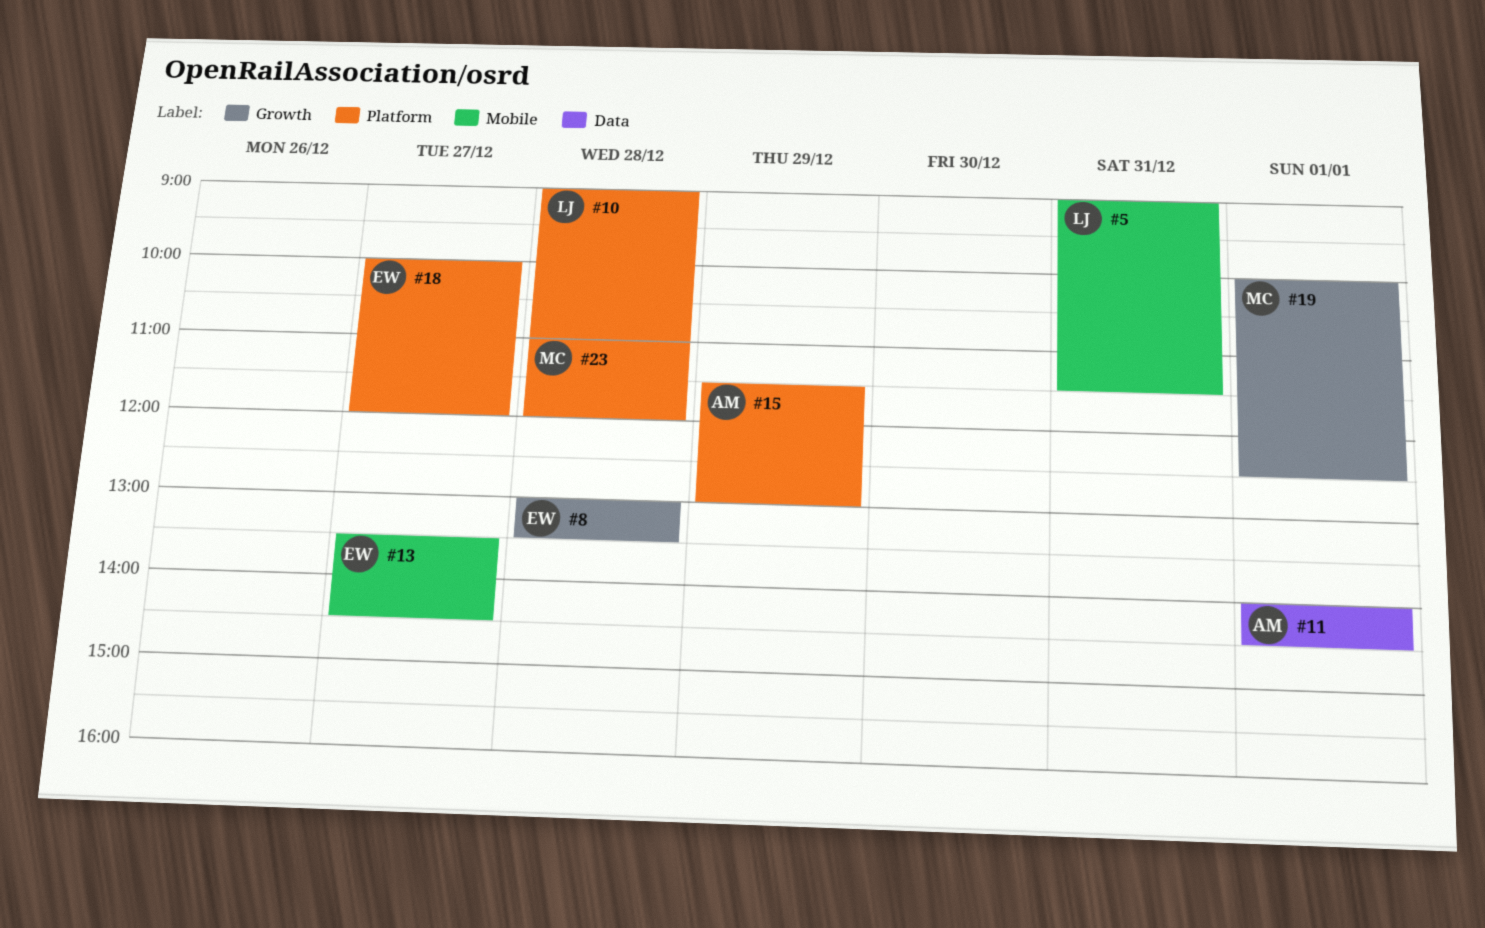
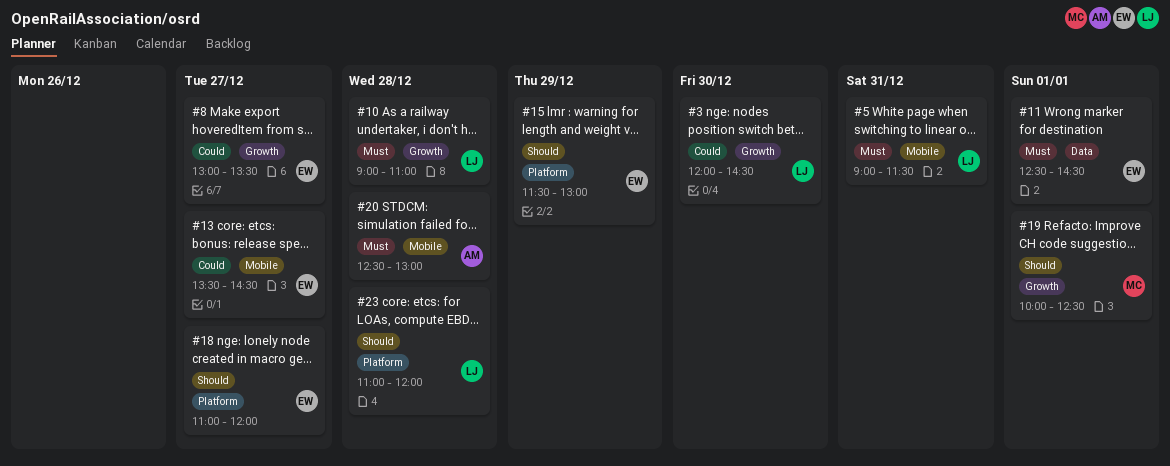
#3: none -> present
#8, day: Dec 28 -> Dec 27
#10, label: Platform -> Growth
#11, owner: AM -> EW
#11, begins: 14:00 -> 12:30
#15, owner: AM -> EW
#18, begins: 10:00 -> 11:00
#20: none -> present
#23, owner: MC -> LJ

